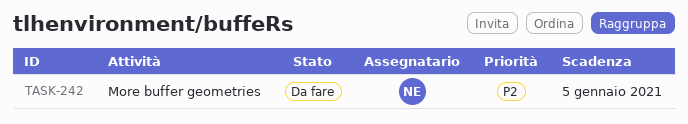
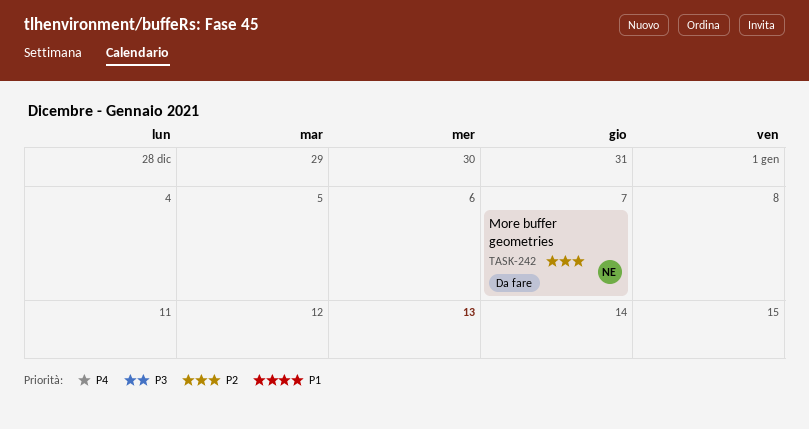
TASK-242, due: Jan 5 -> Jan 7

